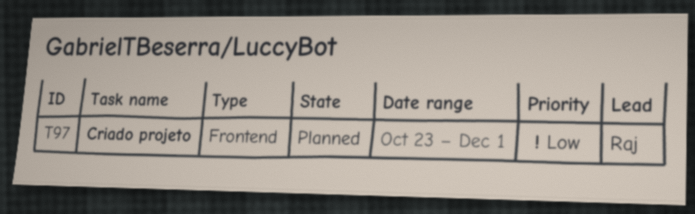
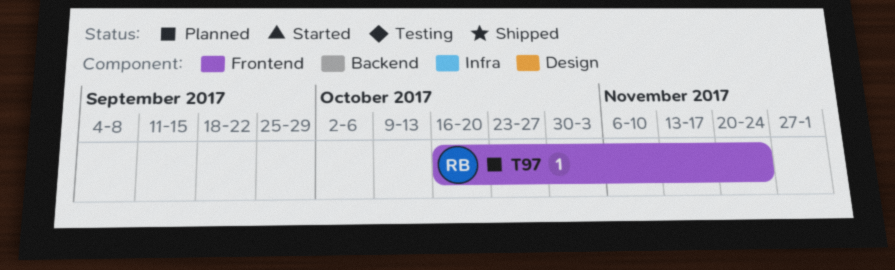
T97, start: Oct 23 -> Oct 16
T97, due: Dec 1 -> Nov 24

